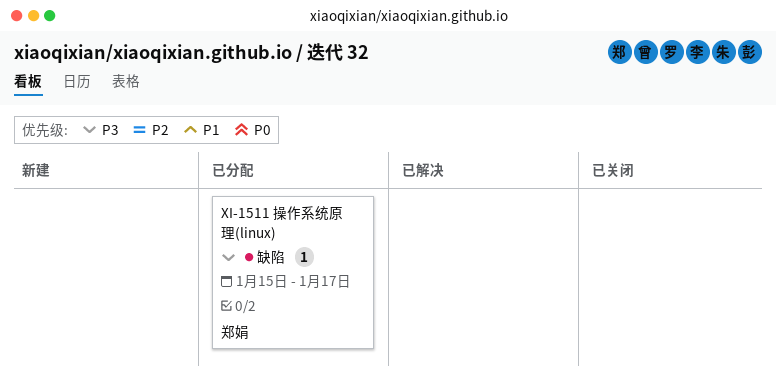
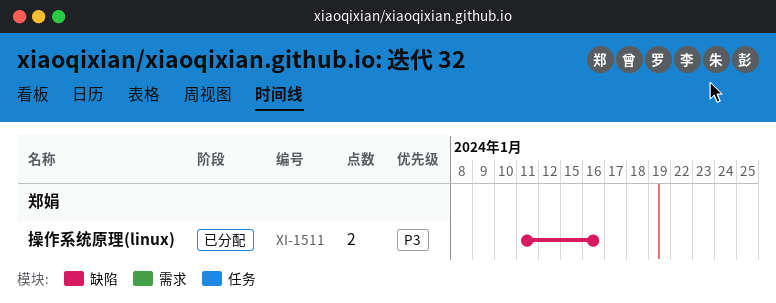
XI-1511, estimate: 1 -> 2
XI-1511, start: Jan 15 -> Jan 11
XI-1511, due: Jan 17 -> Jan 16

